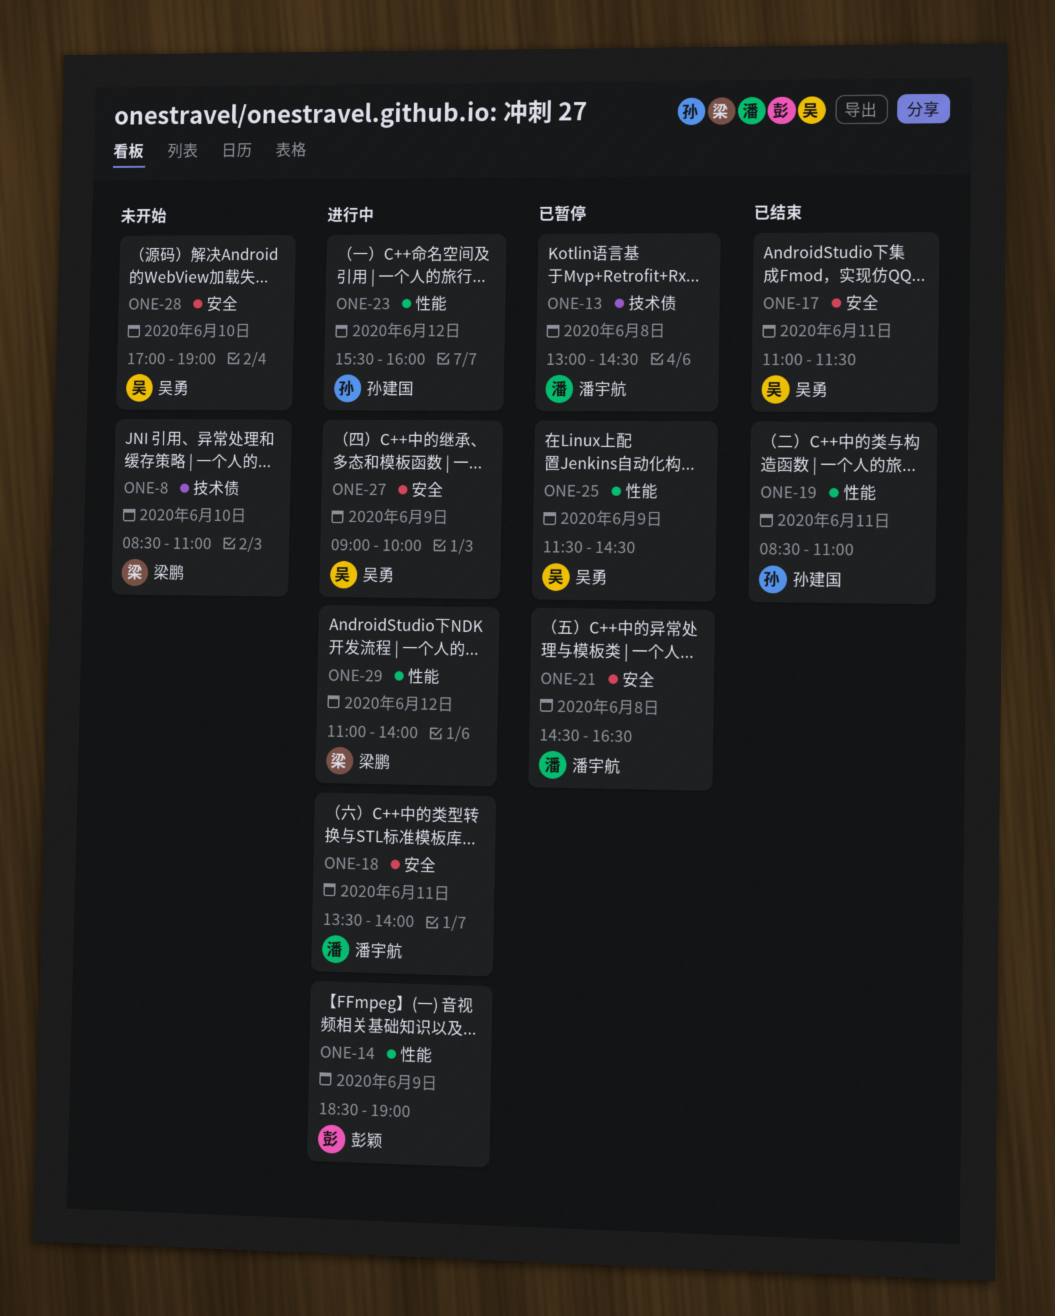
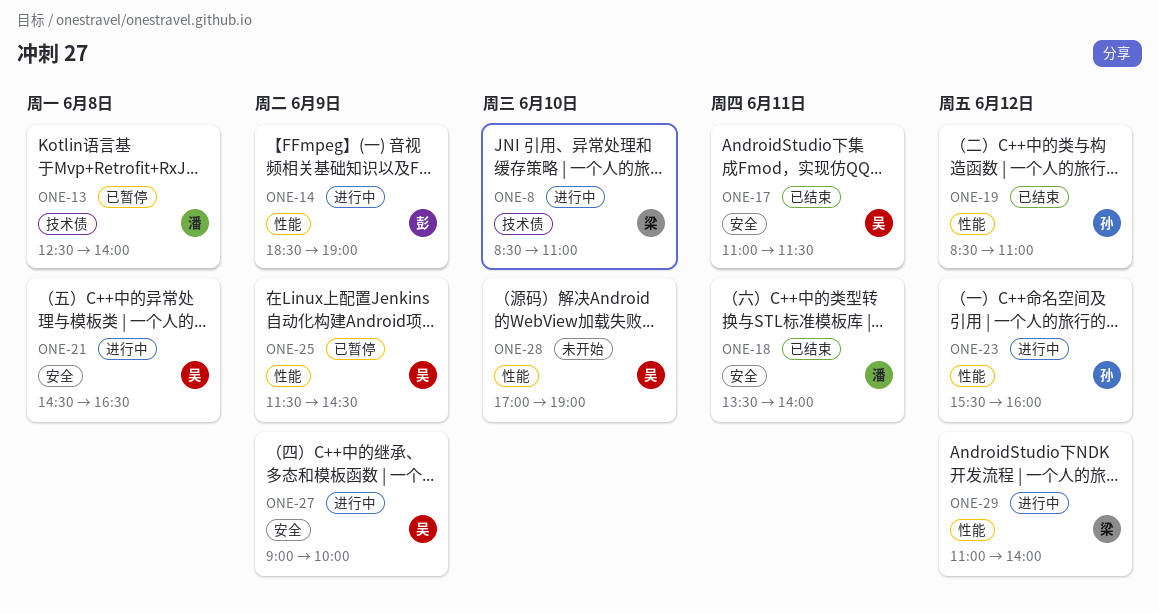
ONE-8, status: 未开始 -> 进行中
ONE-13, begins: 13:00 -> 12:30
ONE-13, ends: 14:30 -> 14:00
ONE-18, status: 进行中 -> 已结束
ONE-19, day: Jun 11 -> Jun 12
ONE-21, status: 已暂停 -> 进行中
ONE-21, owner: 潘宇航 -> 吴勇
ONE-28, label: 安全 -> 性能

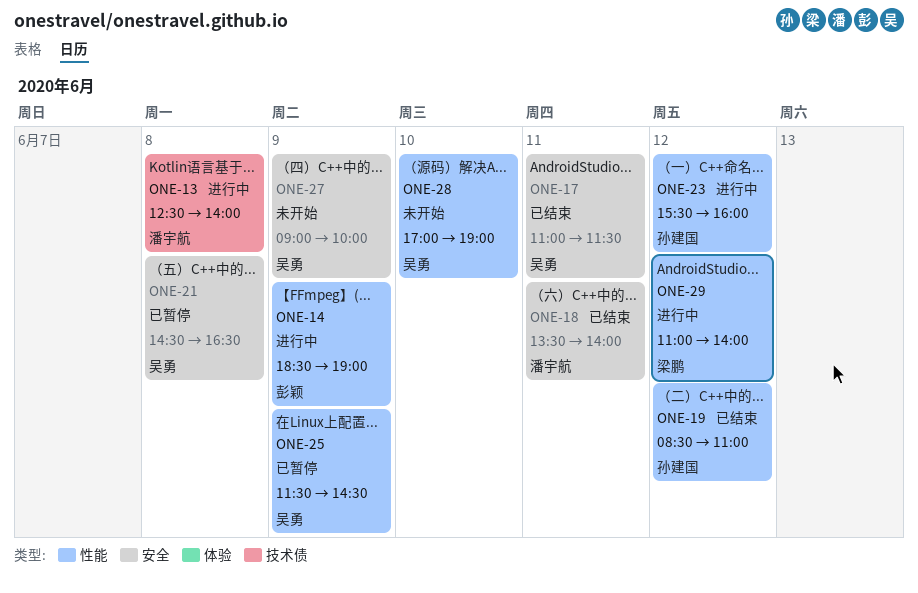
ONE-8: present -> none
ONE-13, status: 已暂停 -> 进行中
ONE-21, status: 进行中 -> 已暂停
ONE-27, status: 进行中 -> 未开始

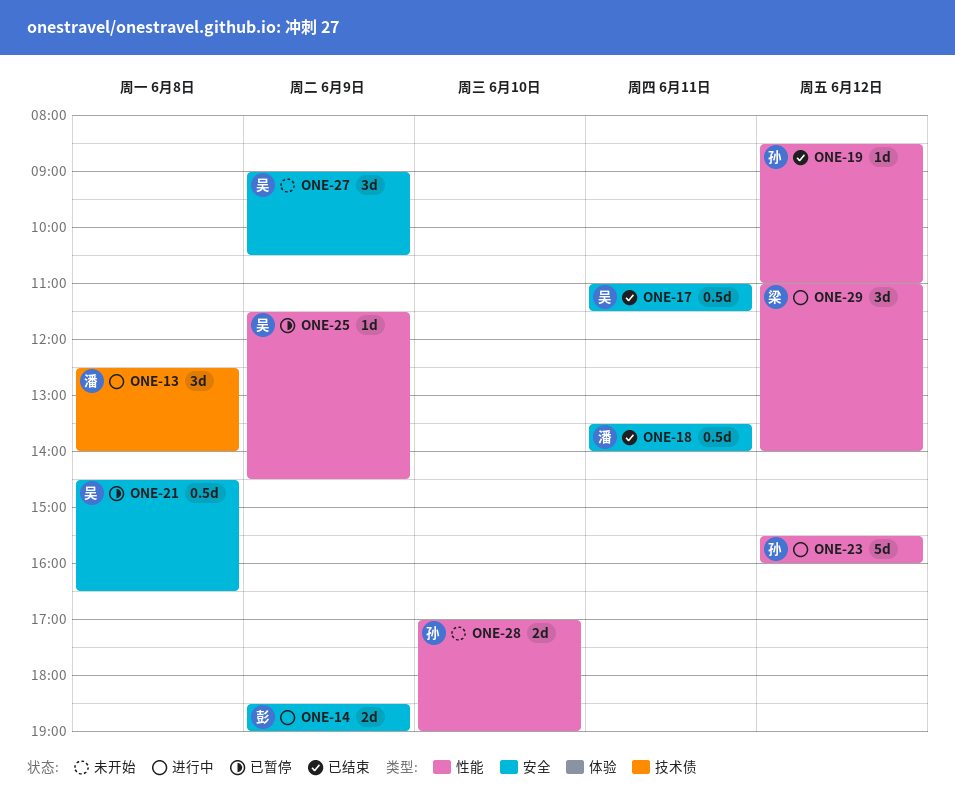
ONE-14, label: 性能 -> 安全
ONE-27, ends: 10:00 -> 10:30
ONE-28, owner: 吴勇 -> 孙建国

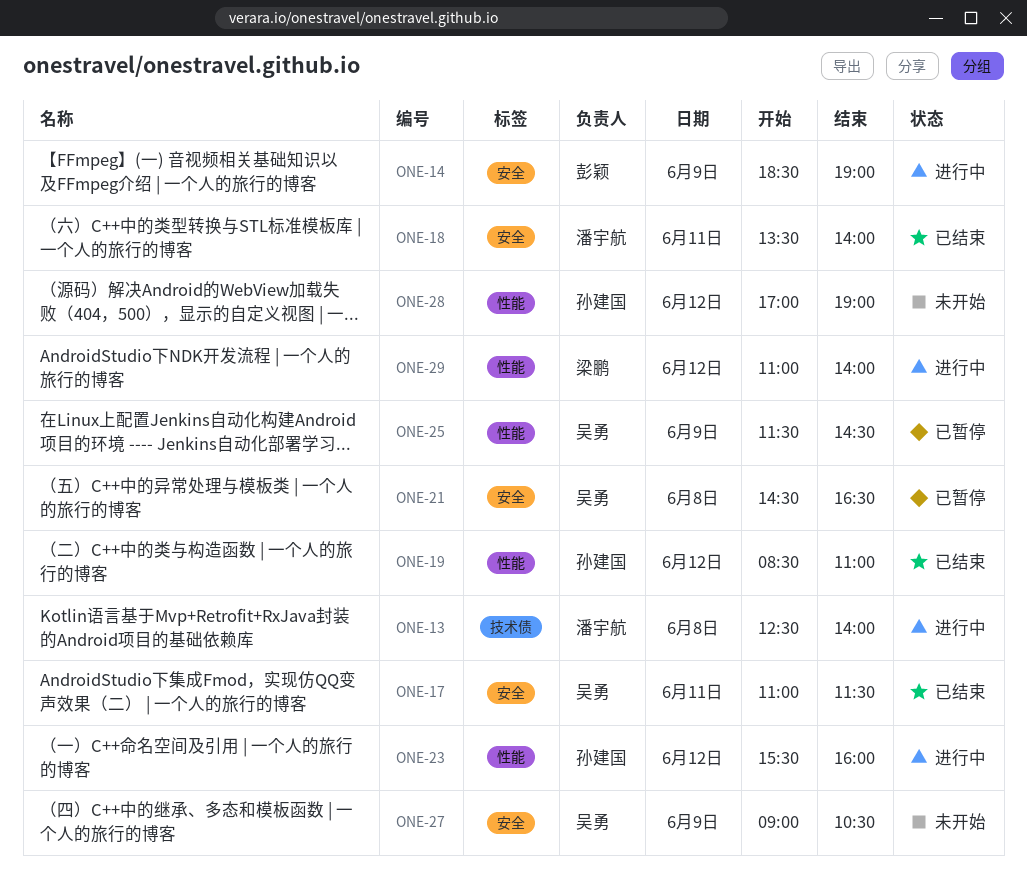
ONE-28, day: Jun 10 -> Jun 12

